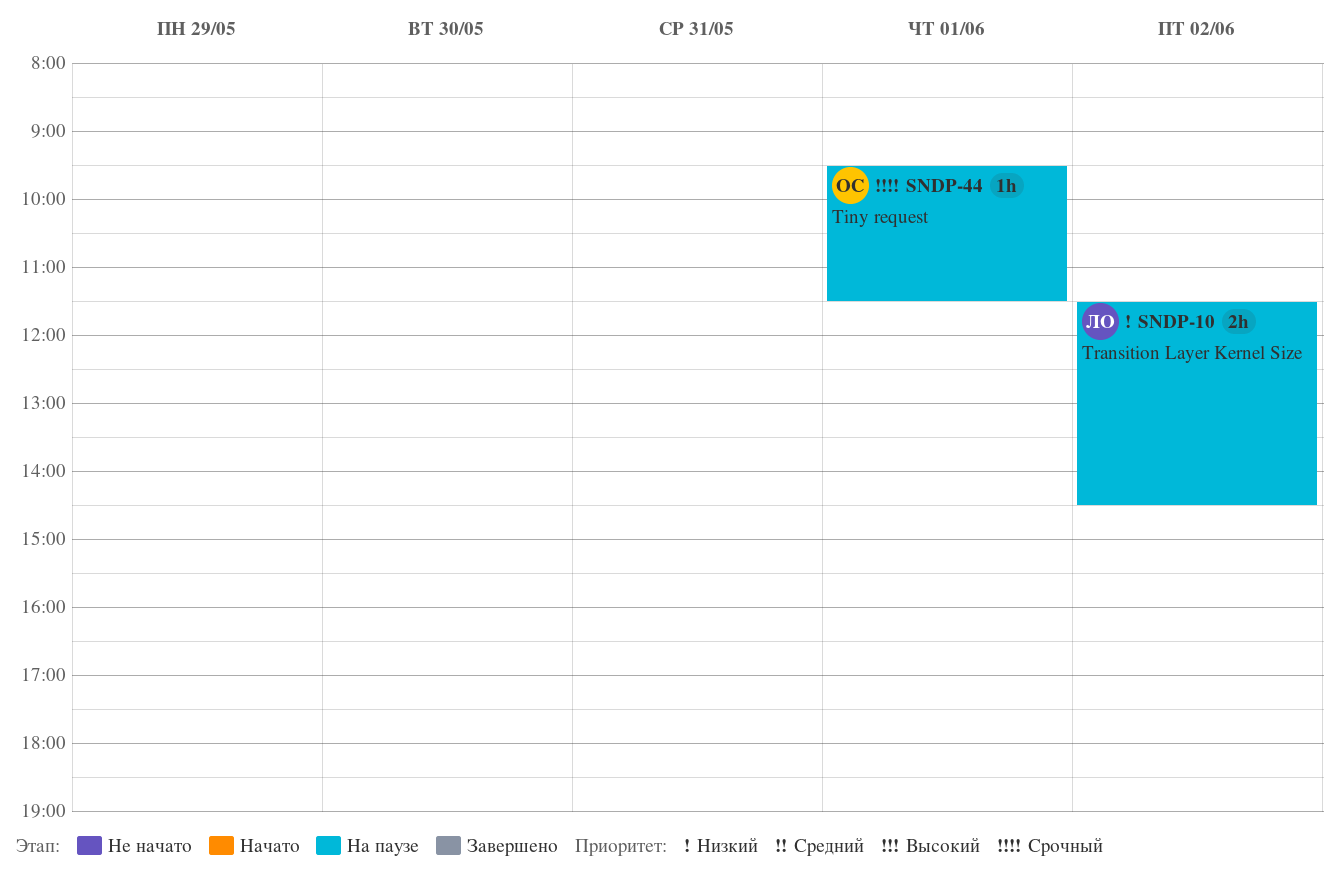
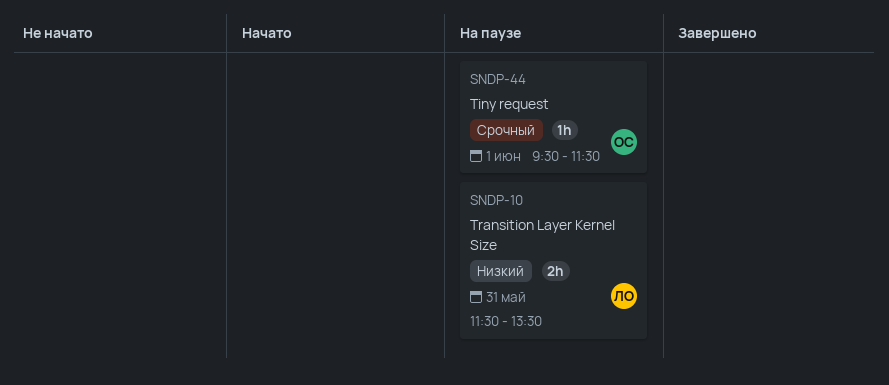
SNDP-10, day: Jun 2 -> May 31
SNDP-10, ends: 14:30 -> 13:30

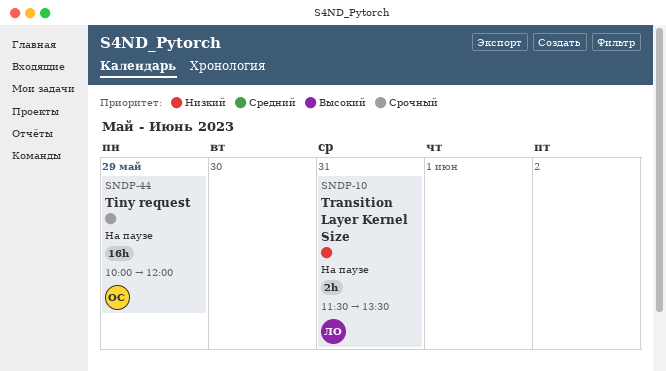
SNDP-44, estimate: 1h -> 16h
SNDP-44, day: Jun 1 -> May 29
SNDP-44, begins: 09:30 -> 10:00
SNDP-44, ends: 11:30 -> 12:00

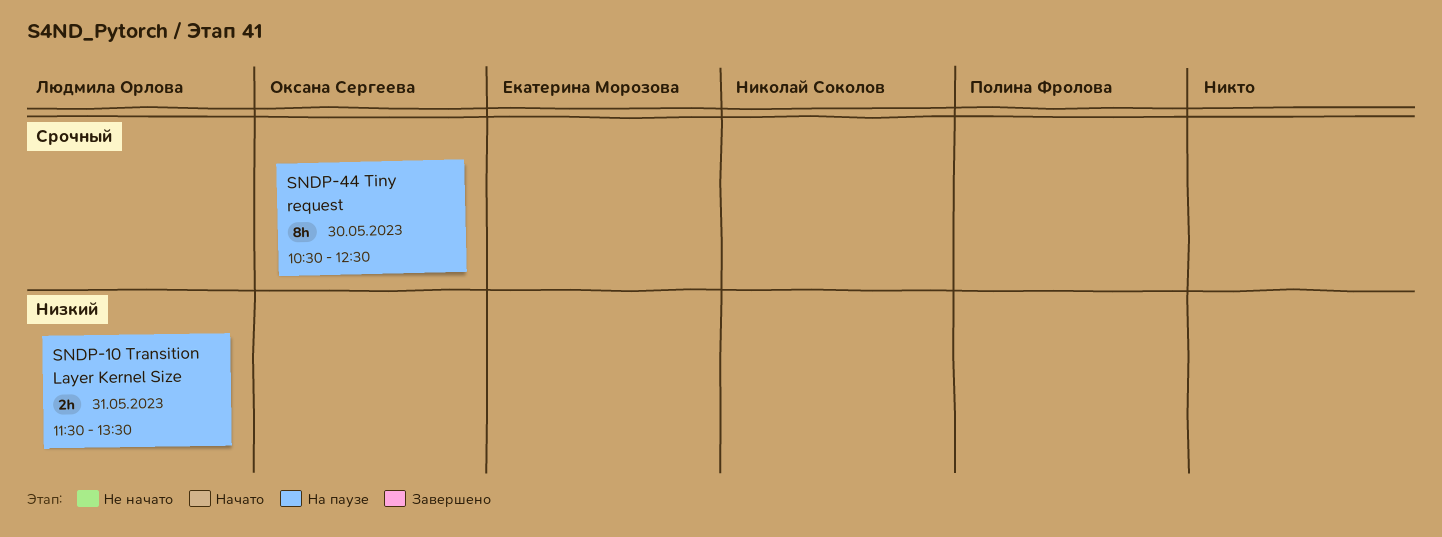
SNDP-44, estimate: 16h -> 8h
SNDP-44, day: May 29 -> May 30
SNDP-44, begins: 10:00 -> 10:30
SNDP-44, ends: 12:00 -> 12:30

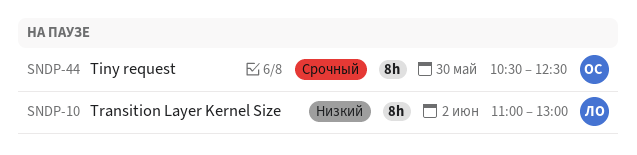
SNDP-10, estimate: 2h -> 8h
SNDP-10, day: May 31 -> Jun 2
SNDP-10, begins: 11:30 -> 11:00
SNDP-10, ends: 13:30 -> 13:00

